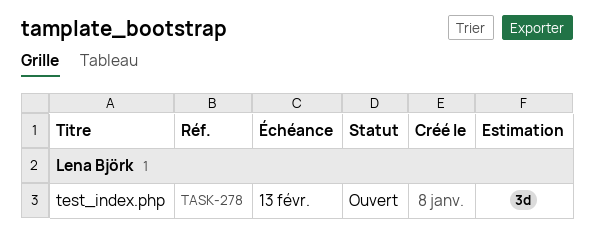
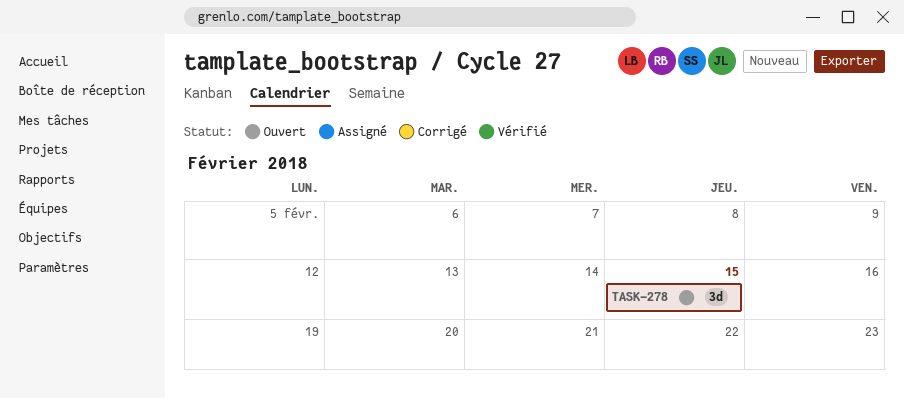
TASK-278, due: Feb 13 -> Feb 15

